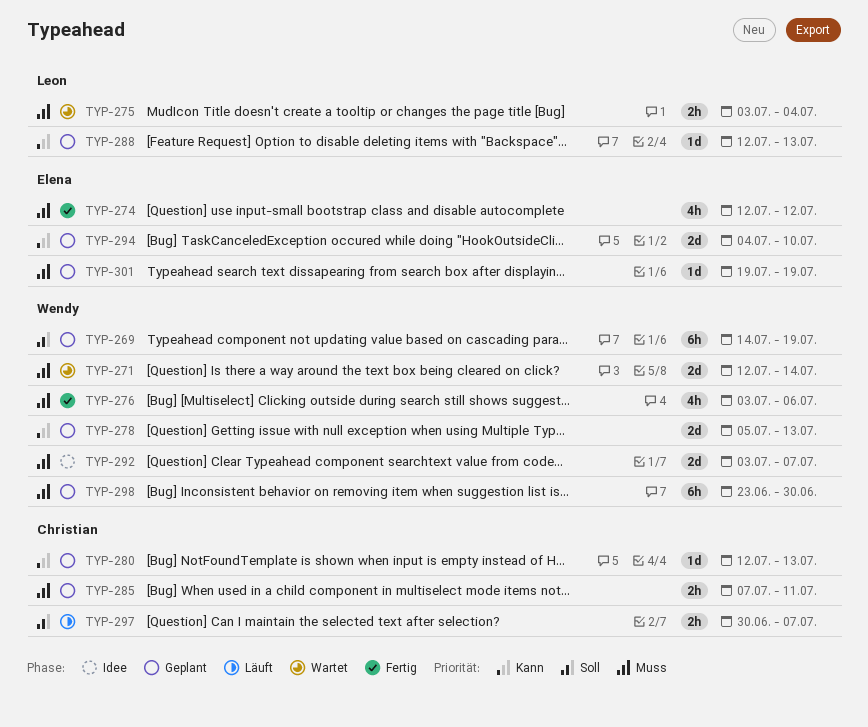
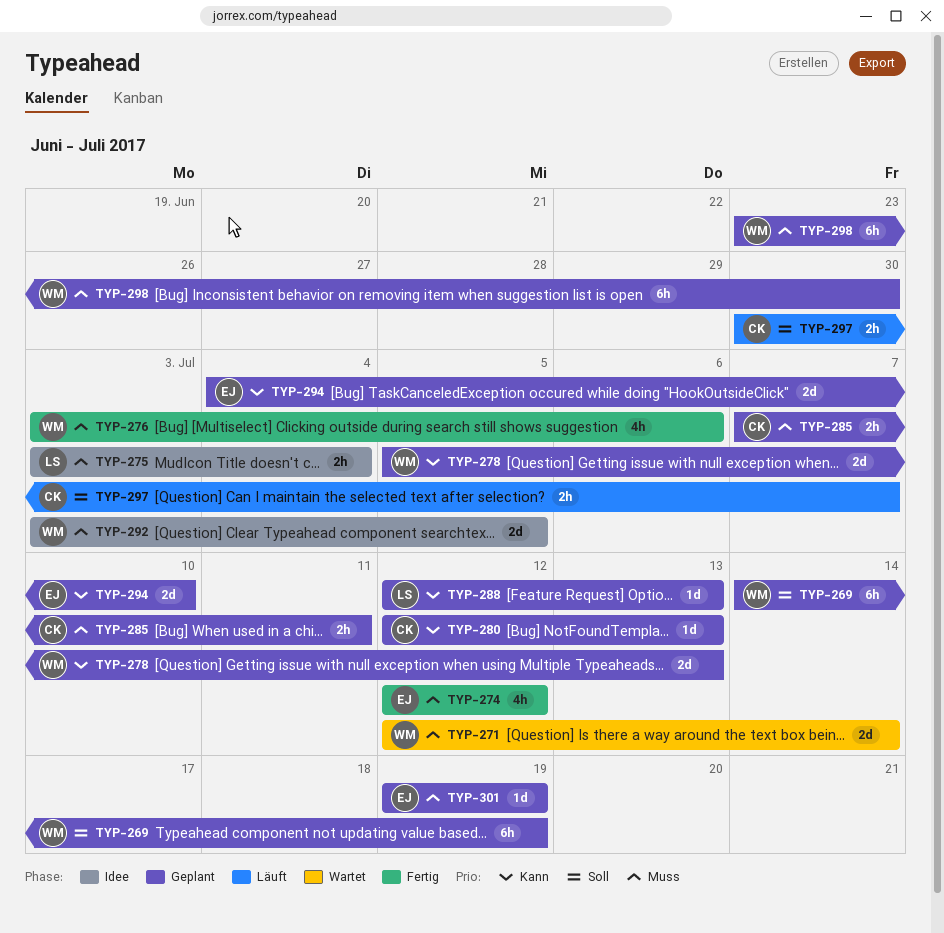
TYP-275, status: Wartet -> Idee
TYP-292, due: Jul 7 -> Jul 5

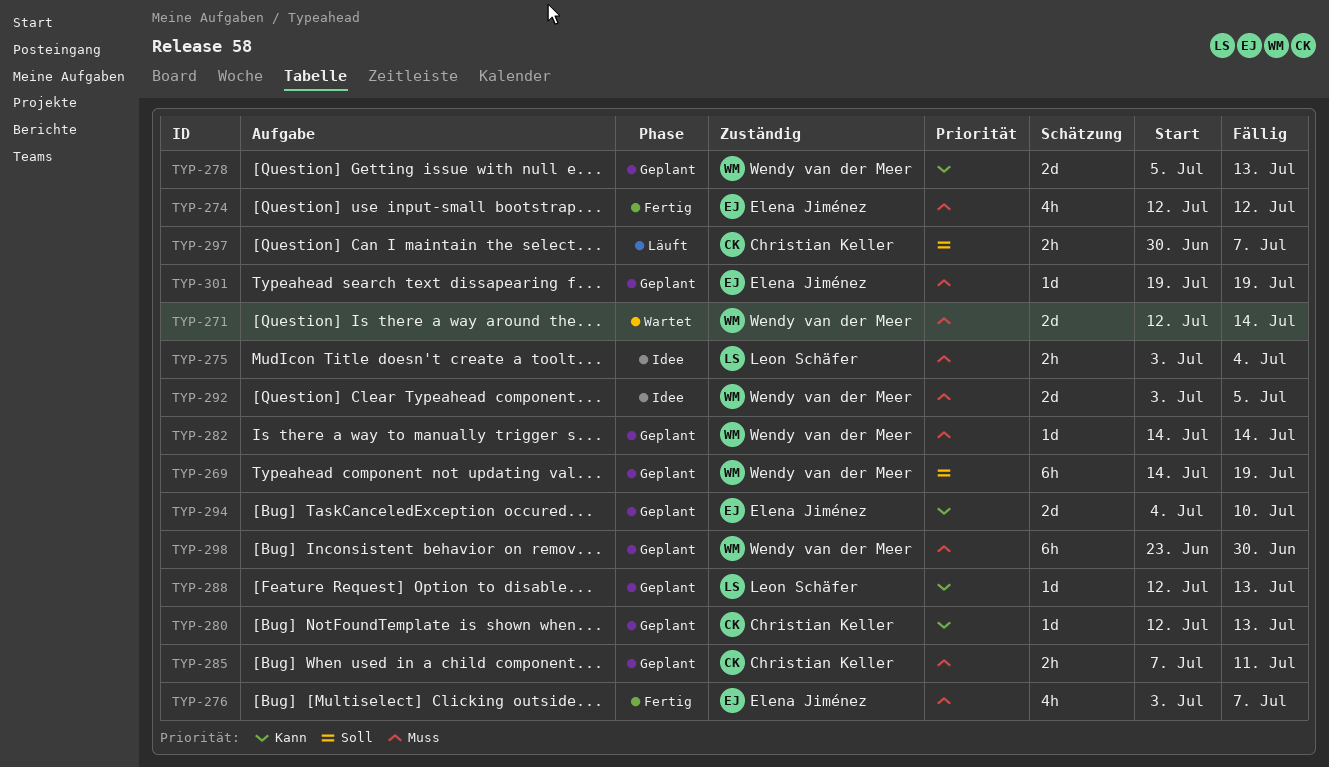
TYP-276, owner: Wendy van der Meer -> Elena Jiménez
TYP-276, due: Jul 6 -> Jul 7
TYP-282: none -> present

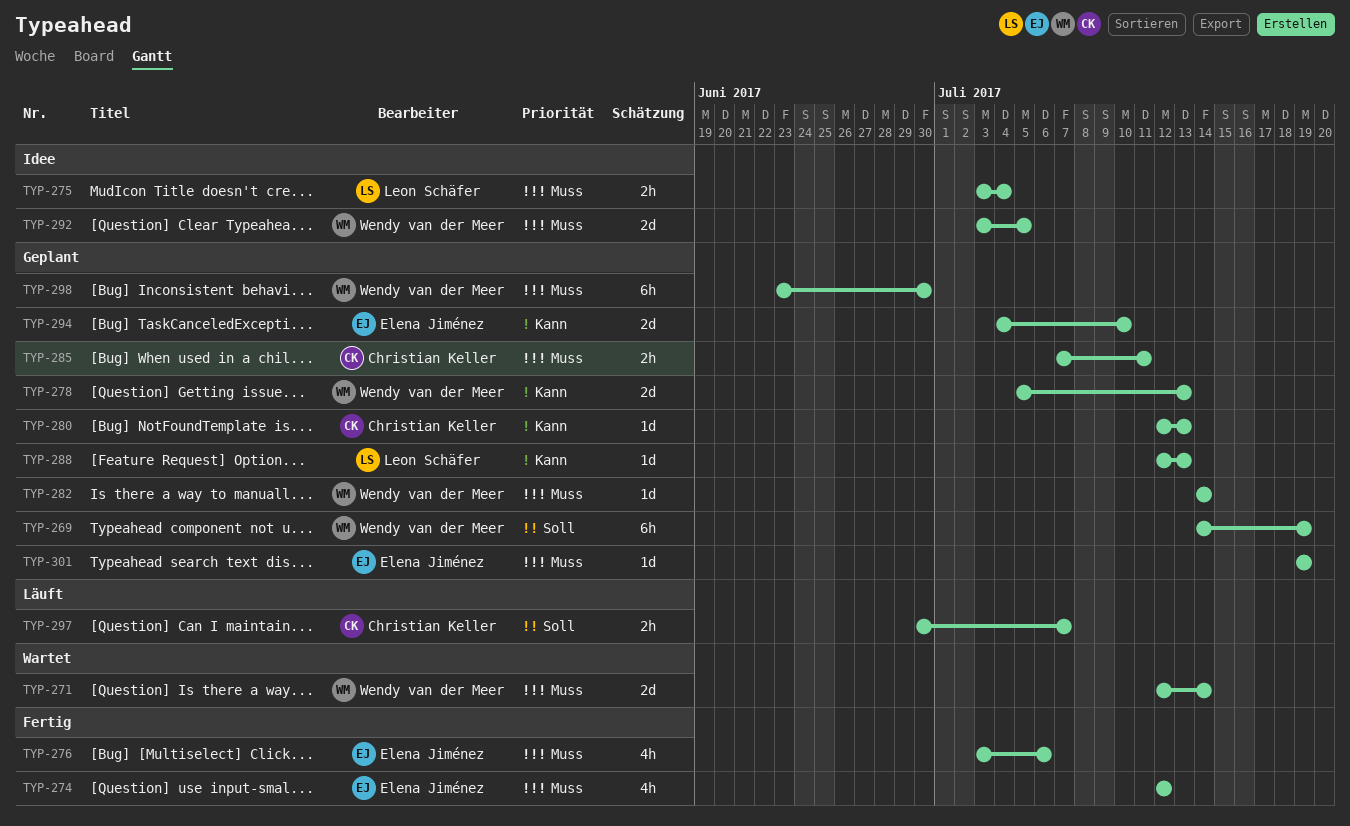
TYP-276, due: Jul 7 -> Jul 6

